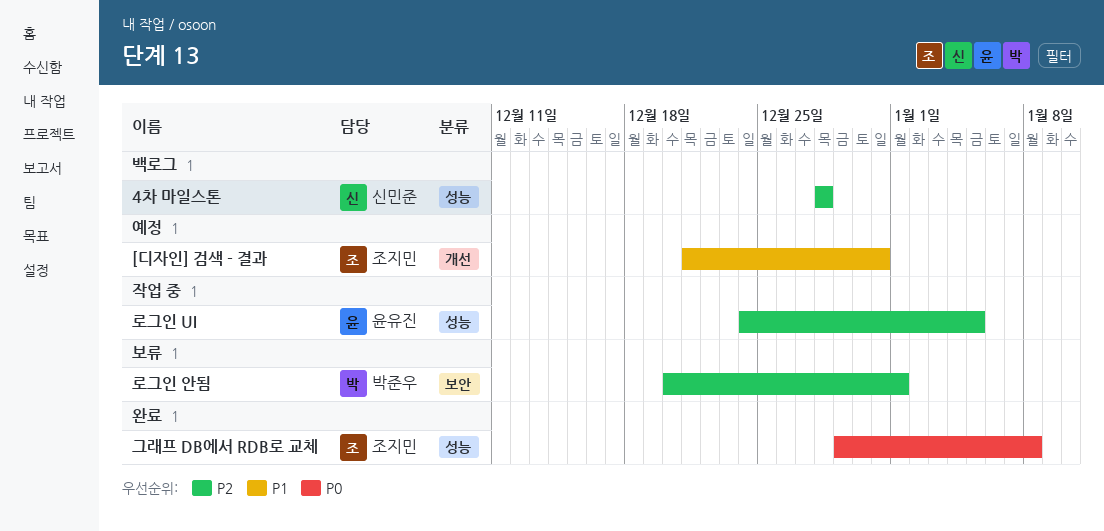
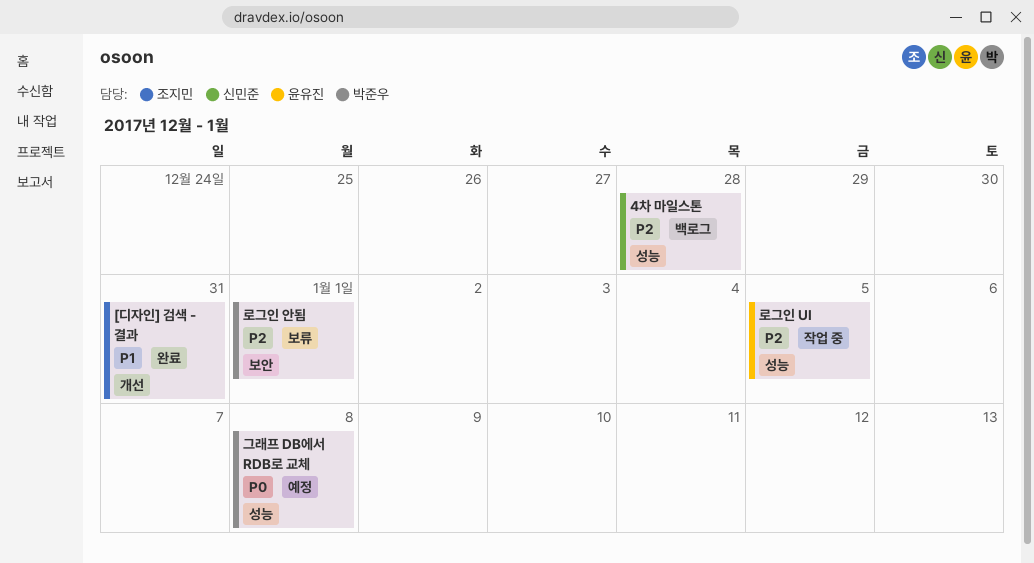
[디자인] 검색 - 결과, status: 예정 -> 완료
그래프 DB에서 RDB로 교체, status: 완료 -> 예정
그래프 DB에서 RDB로 교체, owner: 조지민 -> 박준우

